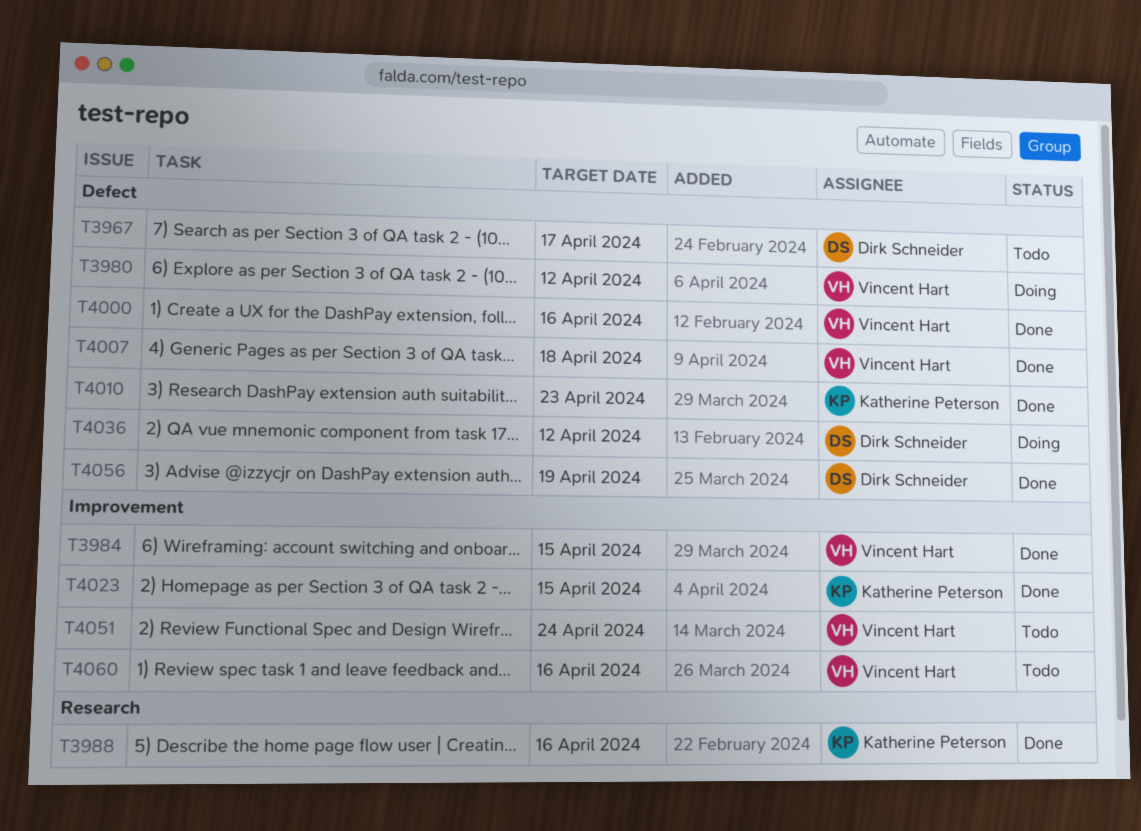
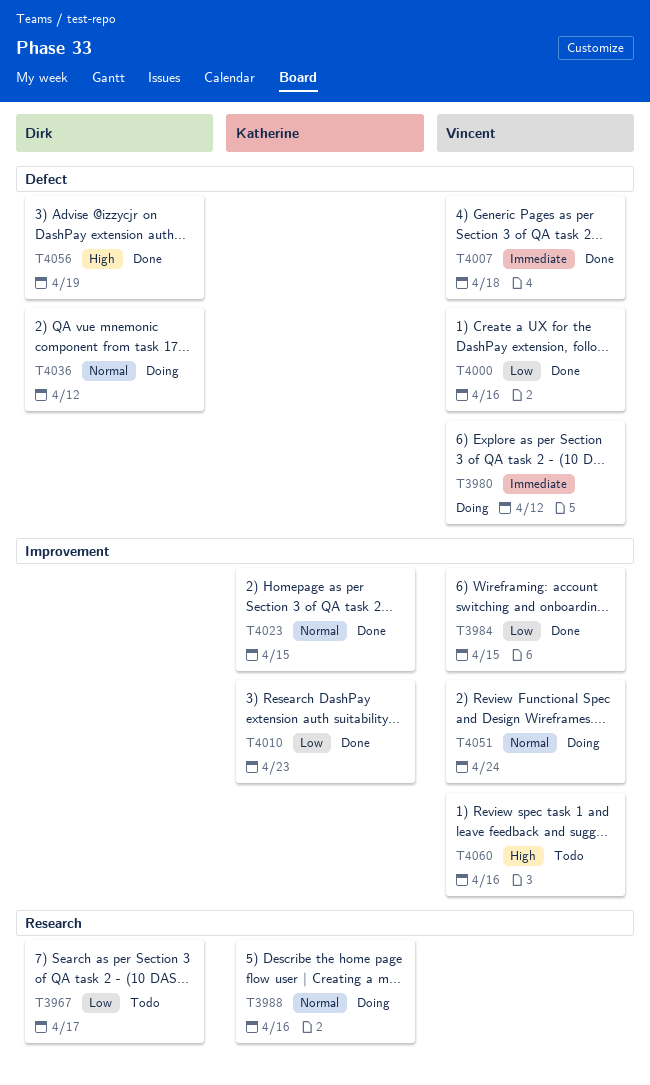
T3967, label: Defect -> Research
T3988, status: Done -> Doing
T4010, label: Defect -> Improvement
T4051, status: Todo -> Doing

